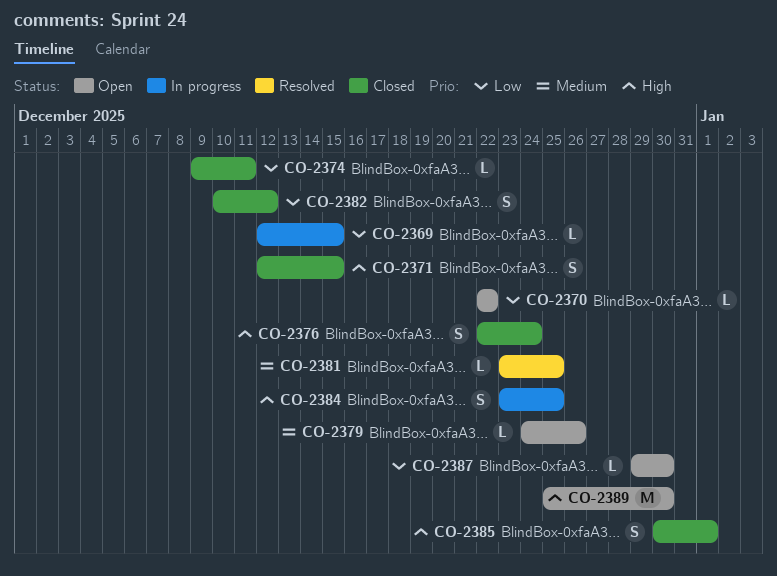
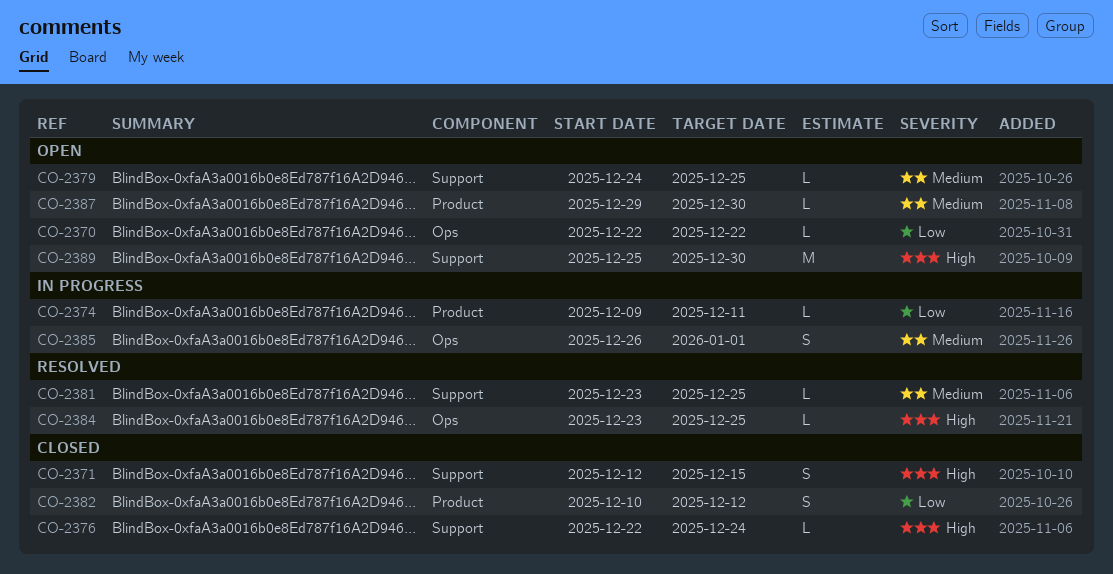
CO-2369: present -> none
CO-2374, status: Closed -> In progress
CO-2376, estimate: S -> L
CO-2379, due: Dec 26 -> Dec 25
CO-2384, status: In progress -> Resolved
CO-2384, estimate: S -> L
CO-2385, status: Closed -> In progress
CO-2385, priority: High -> Medium
CO-2385, start: Dec 30 -> Dec 26
CO-2387, priority: Low -> Medium

